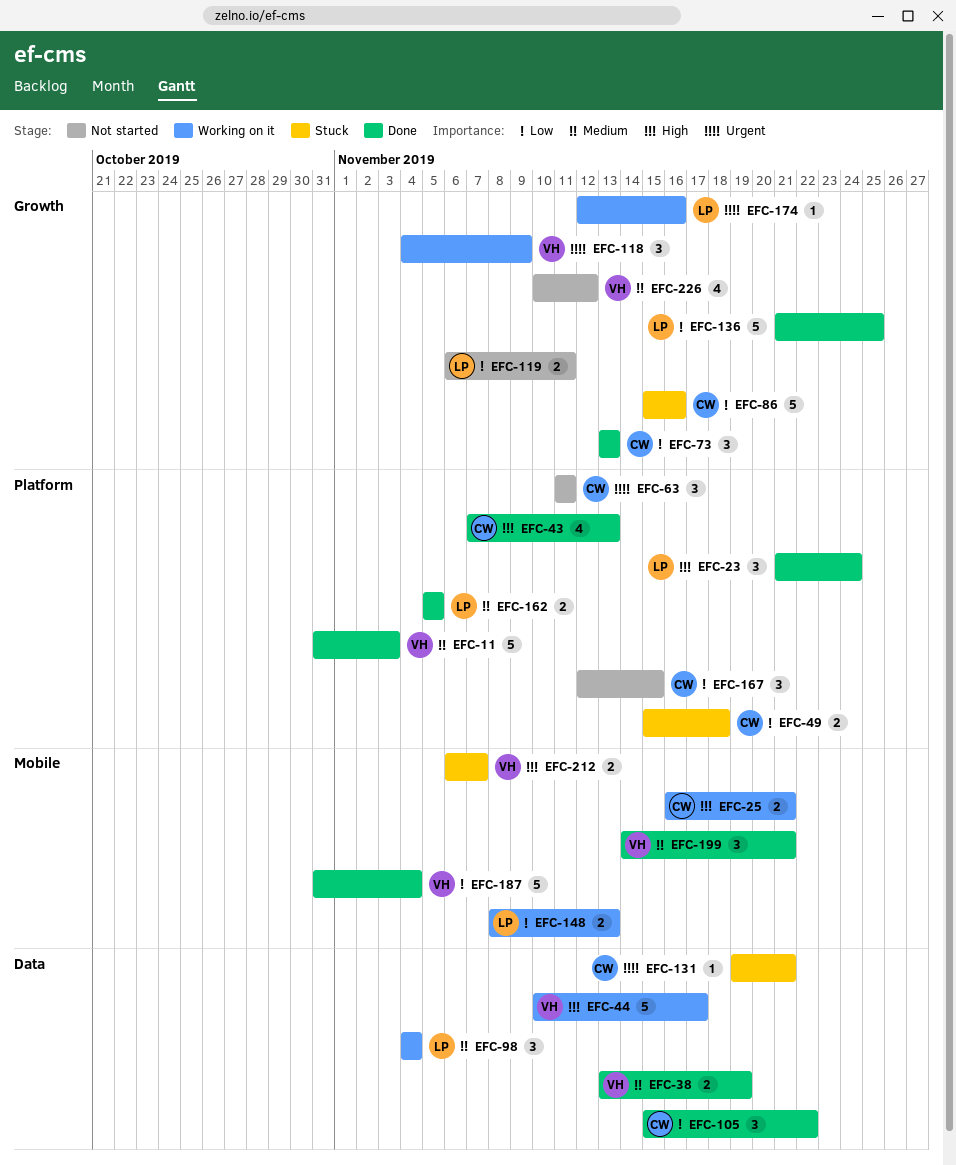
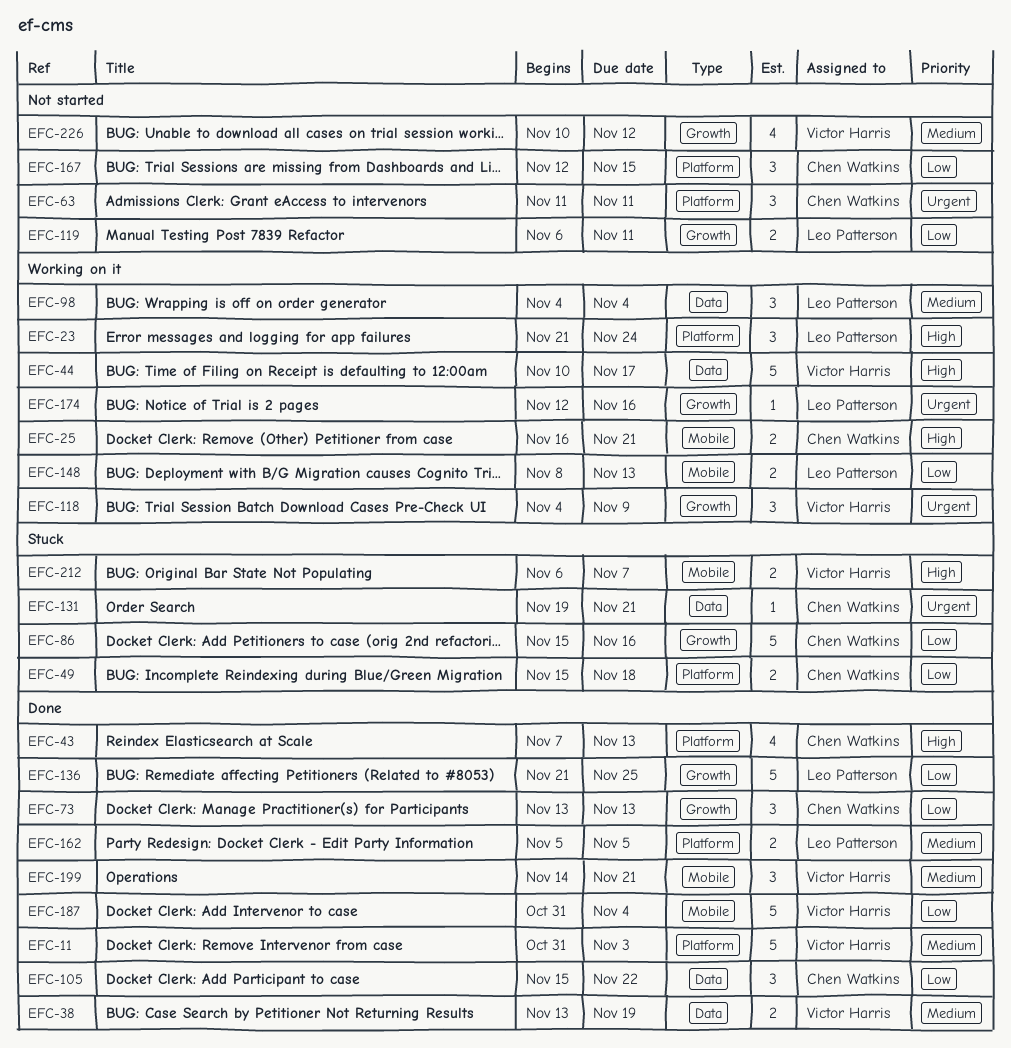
EFC-23, status: Done -> Working on it

